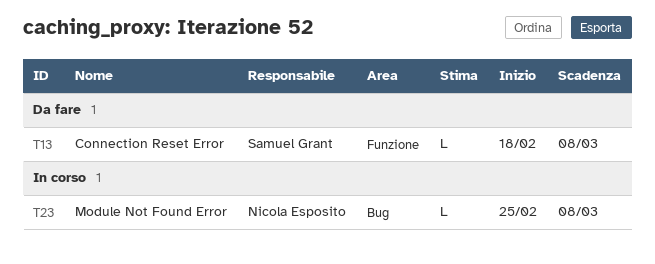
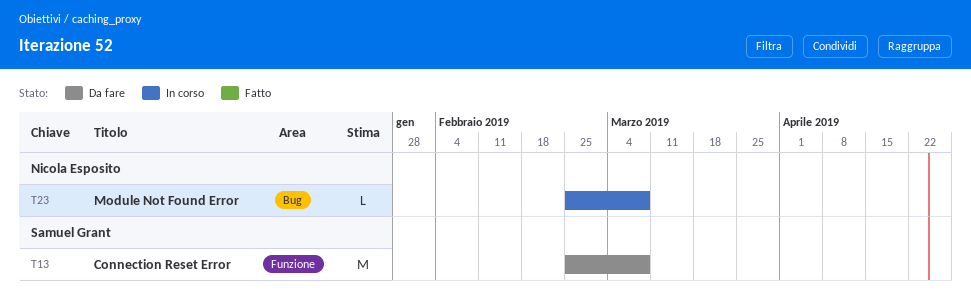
T13, estimate: L -> M
T13, start: Feb 18 -> Feb 25

